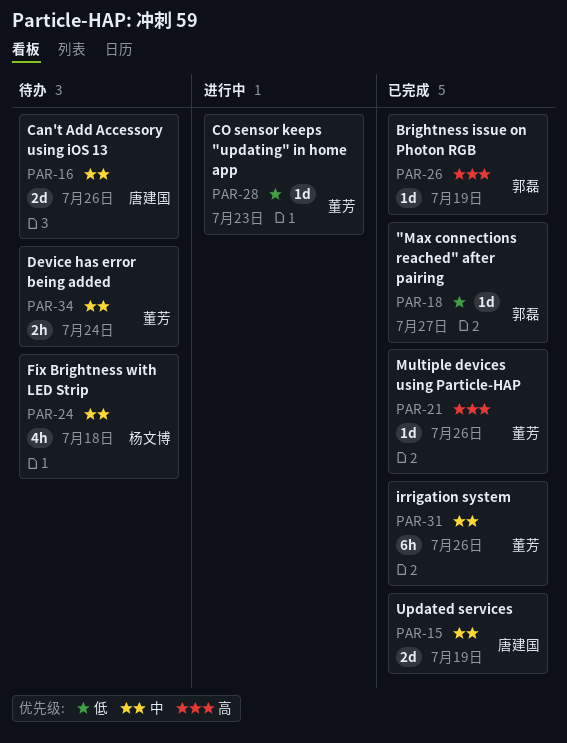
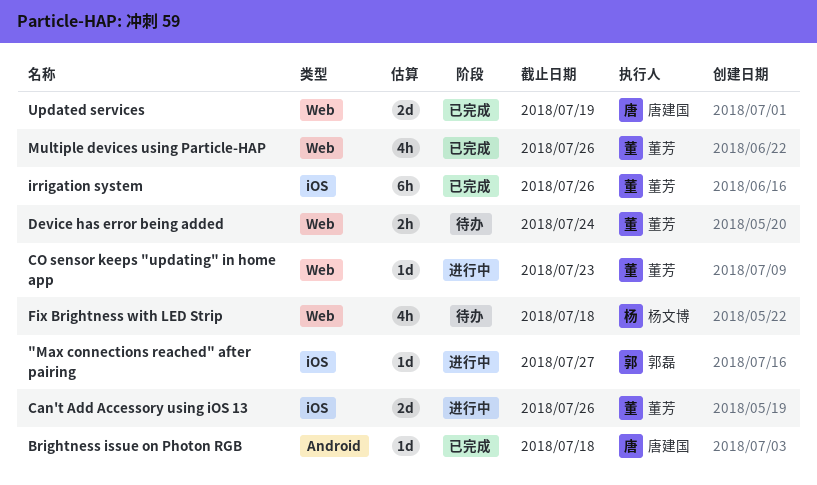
"Max connections reached" after pairing, status: 已完成 -> 进行中
Brightness issue on Photon RGB, owner: 郭磊 -> 唐建国
Brightness issue on Photon RGB, due: Jul 19 -> Jul 18
Can't Add Accessory using iOS 13, status: 待办 -> 进行中
Can't Add Accessory using iOS 13, owner: 唐建国 -> 董芳
Multiple devices using Particle-HAP, estimate: 1d -> 4h

